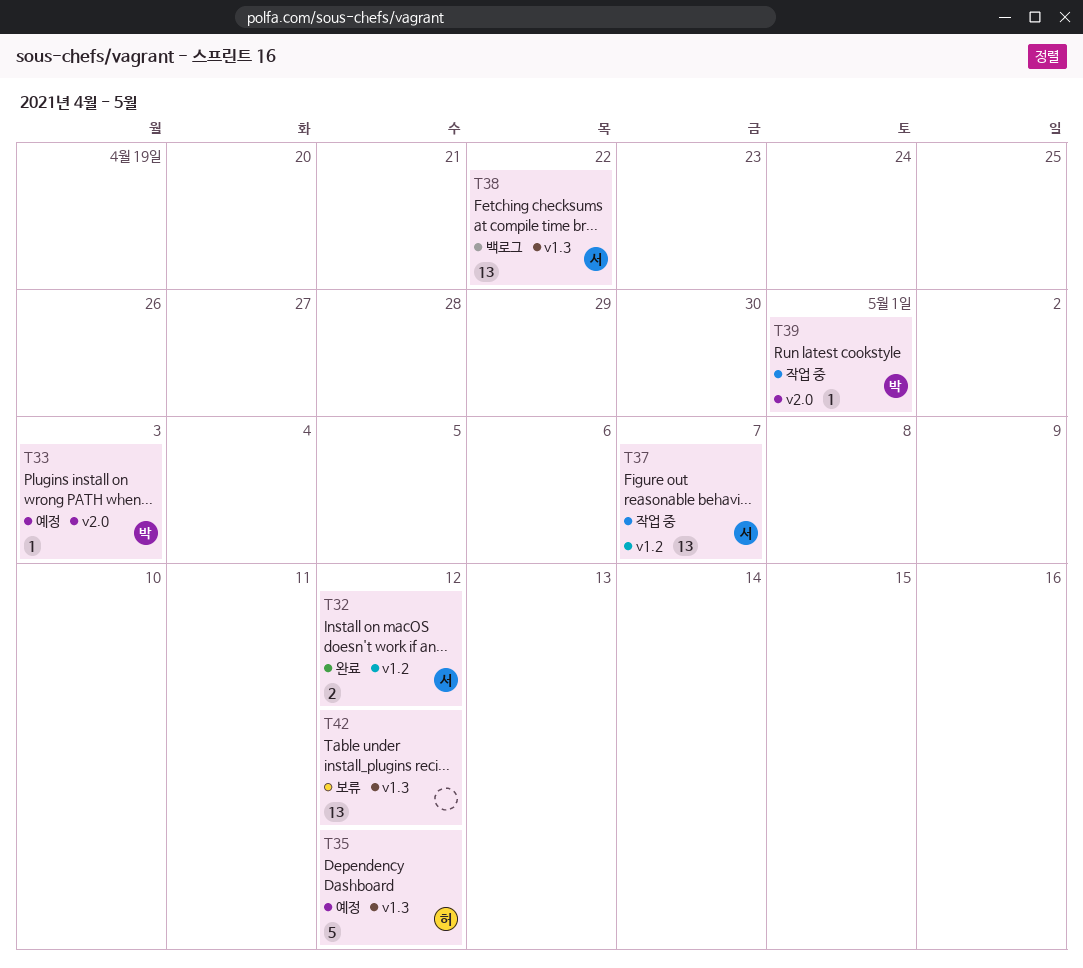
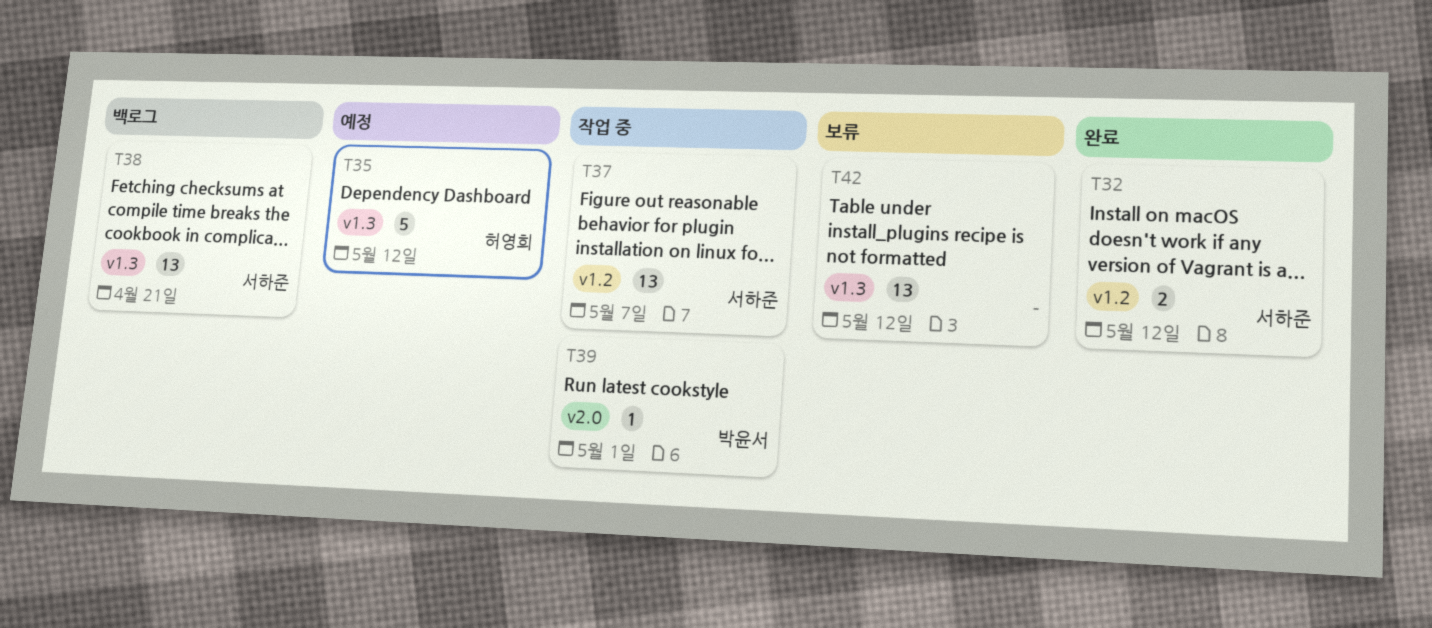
T33: present -> none
T38, due: Apr 22 -> Apr 21

